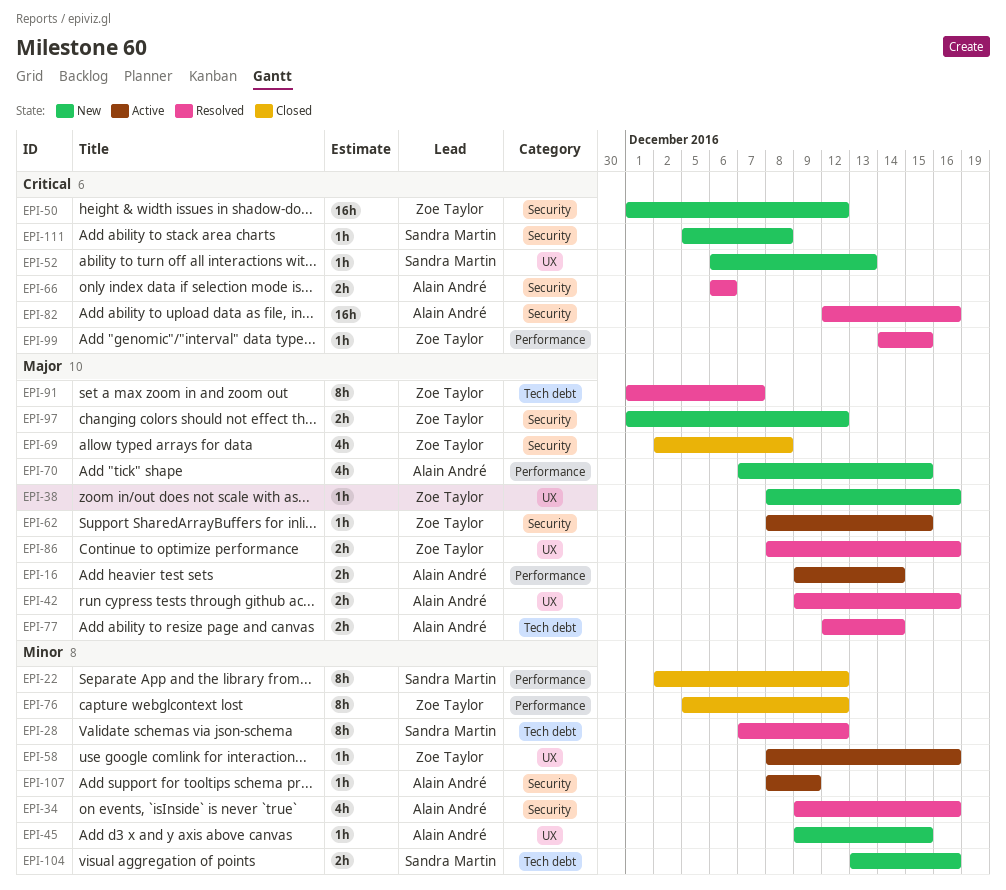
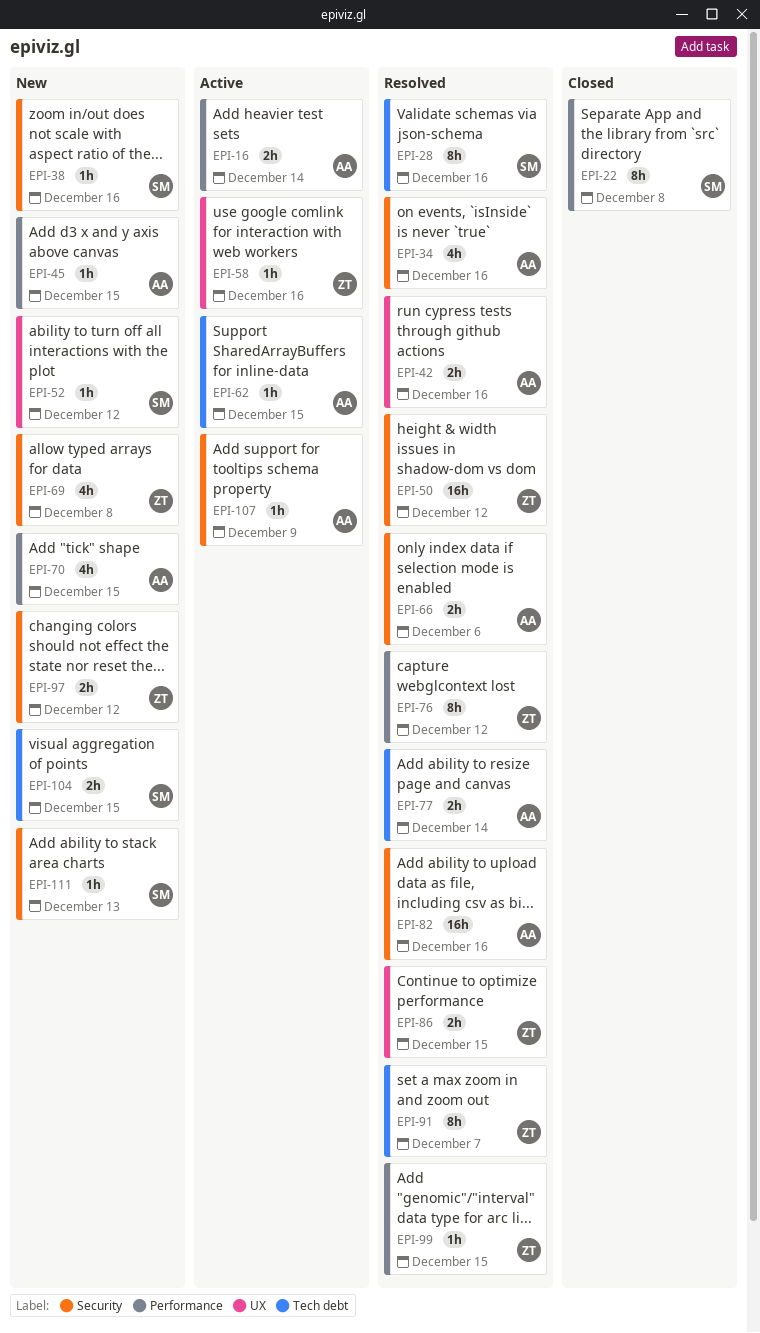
EPI-22, due: Dec 12 -> Dec 8
EPI-28, due: Dec 12 -> Dec 16
EPI-38, owner: Zoe Taylor -> Sandra Martin
EPI-38, label: UX -> Security
EPI-45, label: UX -> Performance
EPI-50, status: New -> Resolved
EPI-52, due: Dec 13 -> Dec 12
EPI-62, owner: Zoe Taylor -> Alain André
EPI-62, label: Security -> Tech debt
EPI-69, status: Closed -> New
EPI-76, status: Closed -> Resolved
EPI-86, due: Dec 16 -> Dec 15
EPI-104, due: Dec 16 -> Dec 15
EPI-111, due: Dec 8 -> Dec 13

